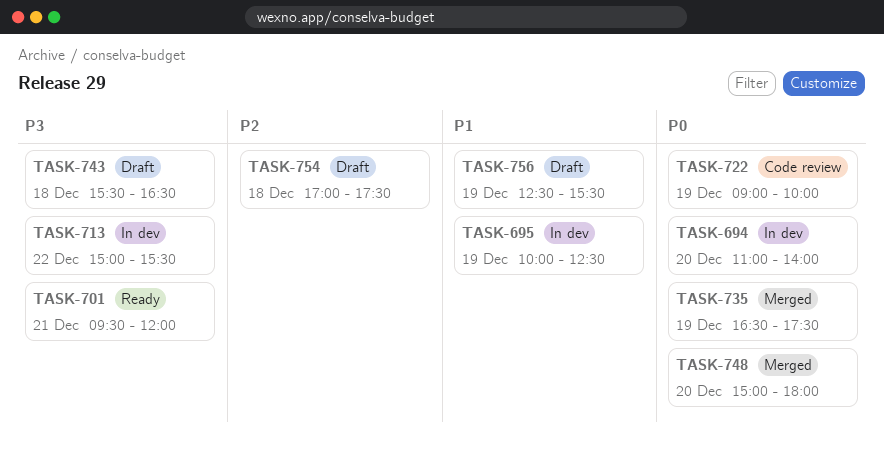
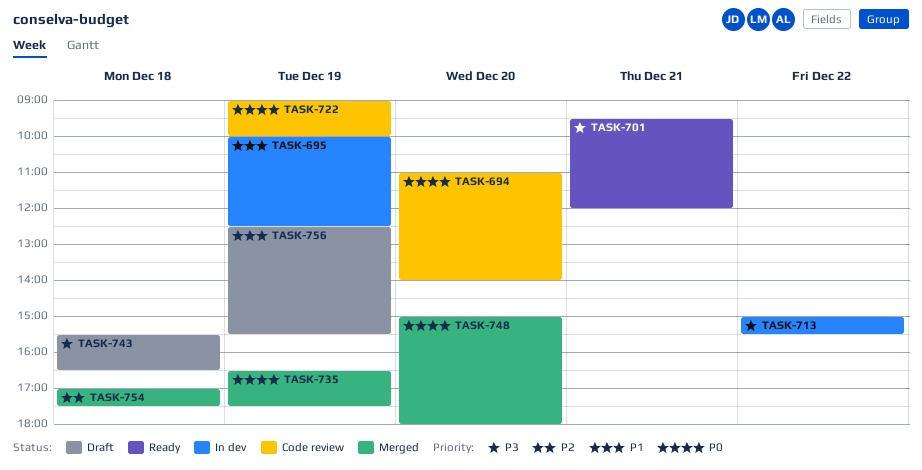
TASK-694, status: In dev -> Code review
TASK-754, status: Draft -> Merged

